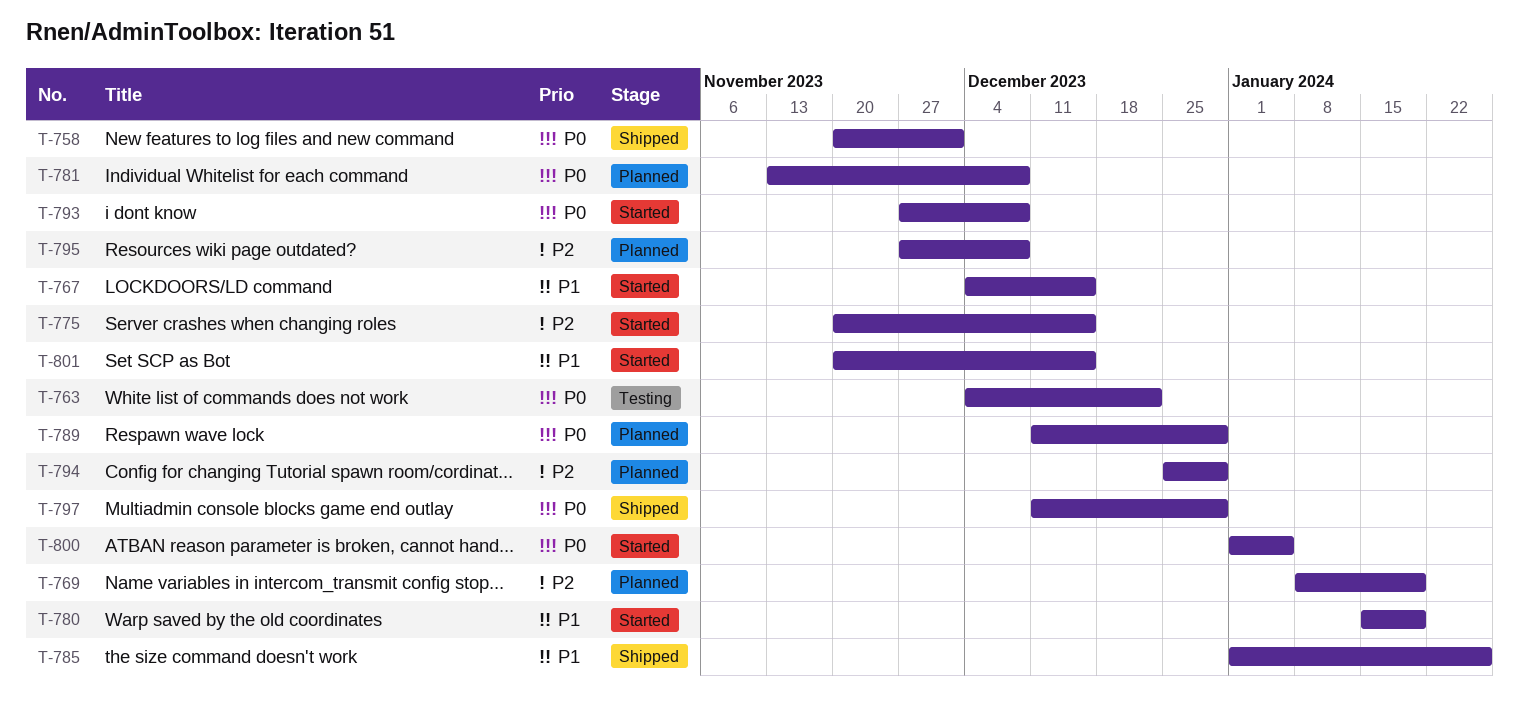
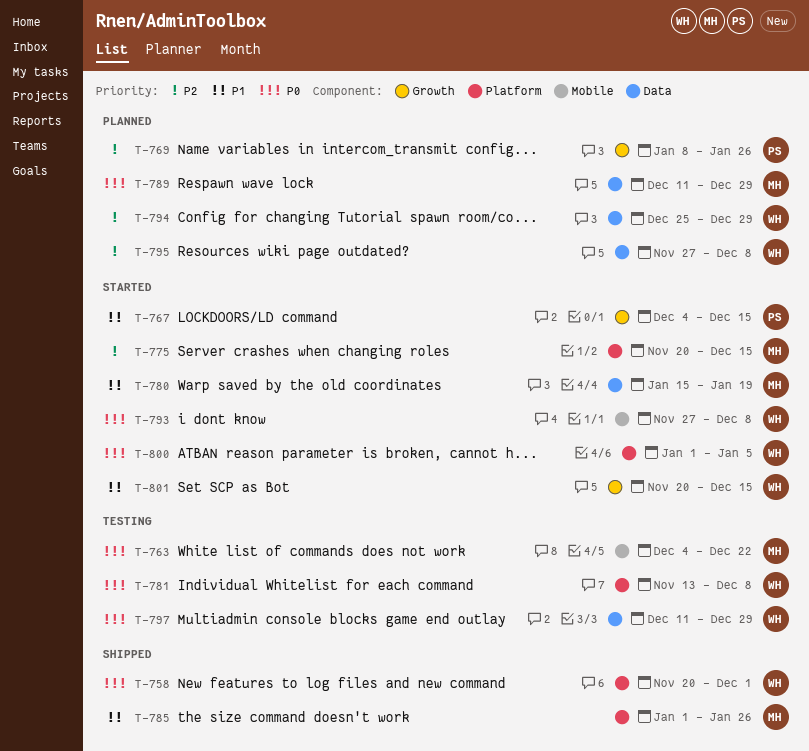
T-769, due: Jan 19 -> Jan 26
T-781, status: Planned -> Testing
T-797, status: Shipped -> Testing

